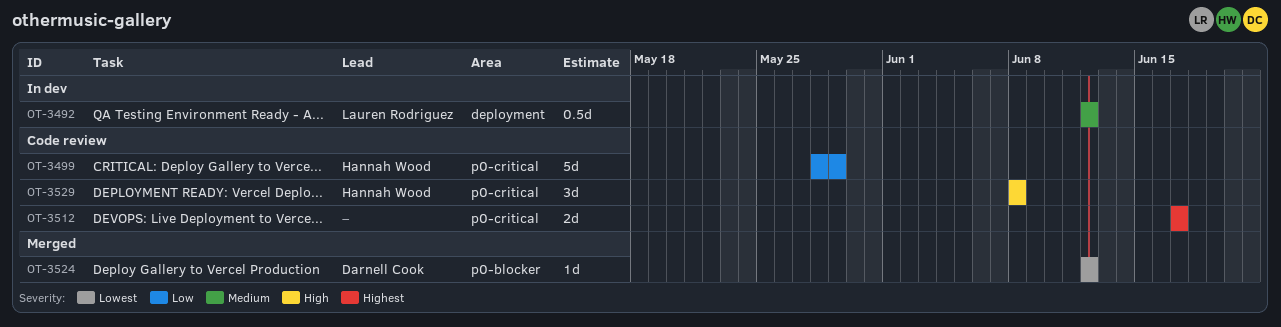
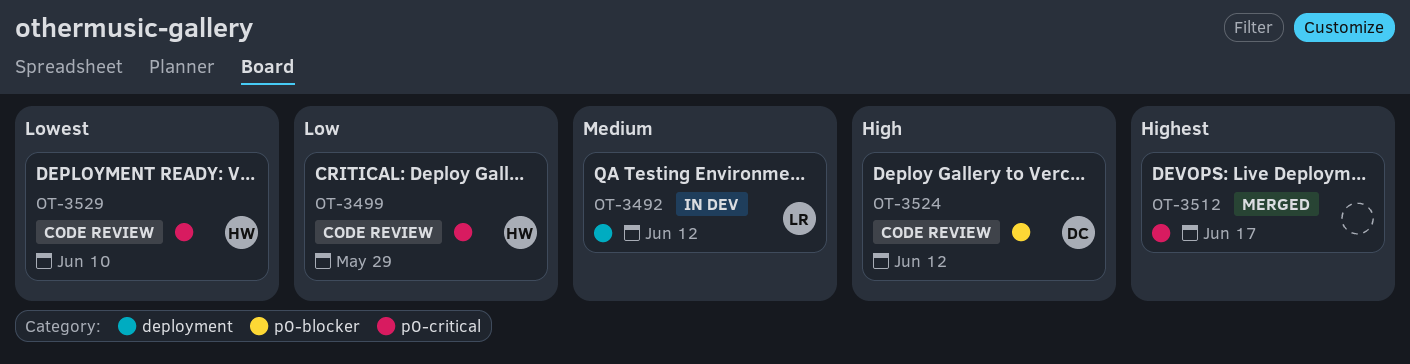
OT-3512, status: Code review -> Merged
OT-3524, status: Merged -> Code review
OT-3524, priority: Lowest -> High
OT-3529, priority: High -> Lowest
OT-3529, due: Jun 8 -> Jun 10

